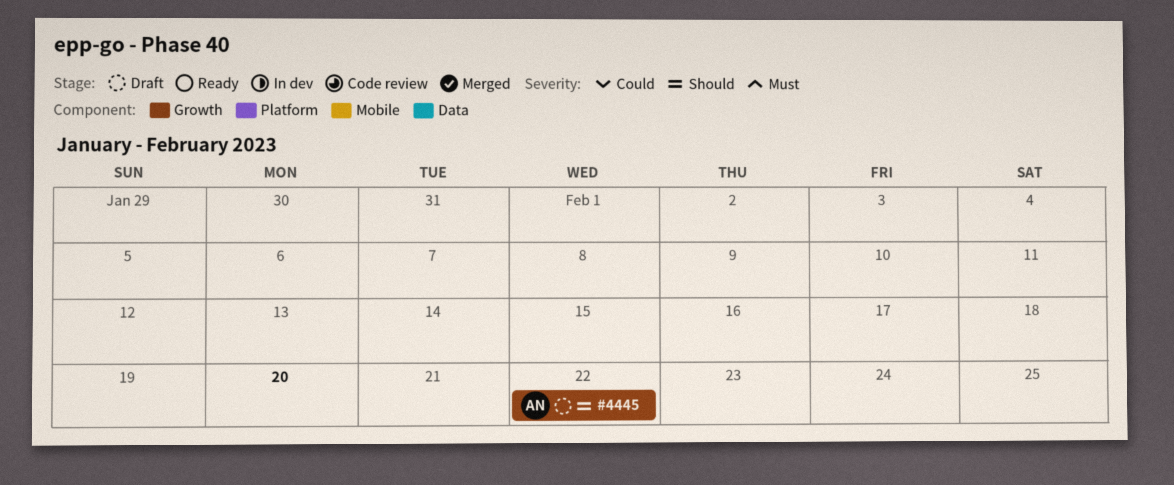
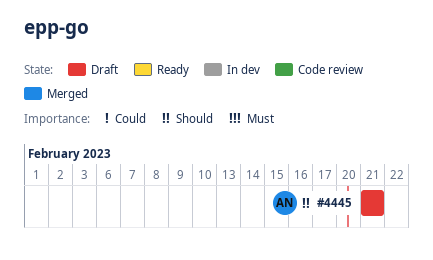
#4445, start: Feb 22 -> Feb 21
#4445, due: Feb 22 -> Feb 21

